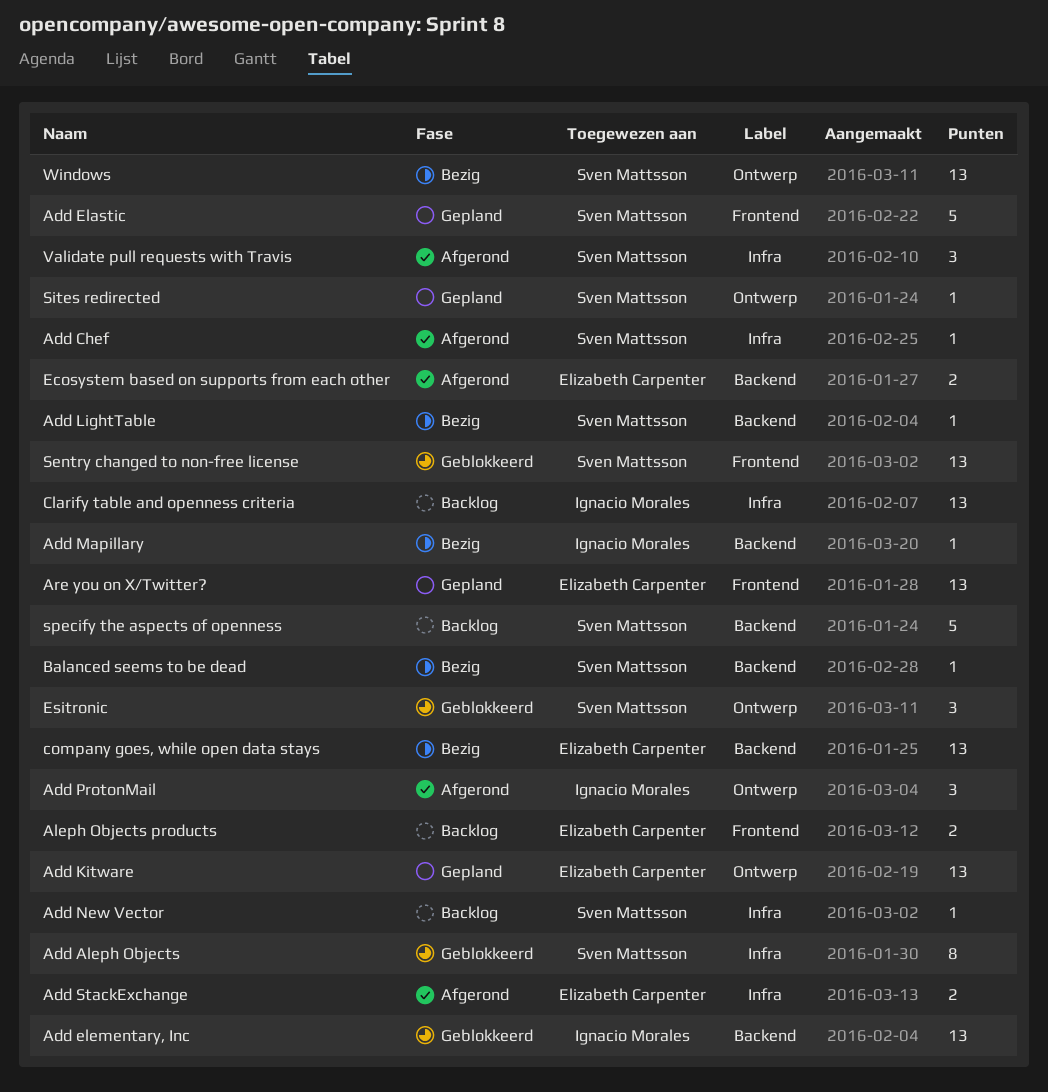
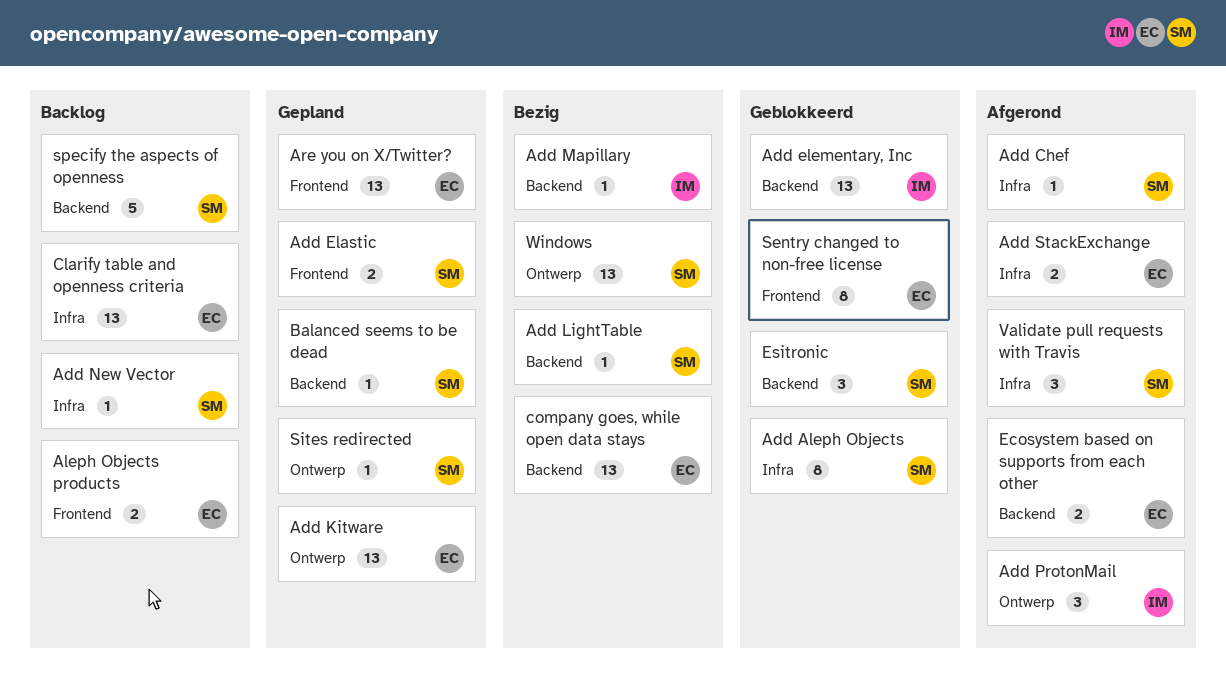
Add Elastic, estimate: 5 -> 2
Balanced seems to be dead, status: Bezig -> Gepland
Clarify table and openness criteria, owner: Ignacio Morales -> Elizabeth Carpenter
Esitronic, label: Ontwerp -> Backend
Sentry changed to non-free license, owner: Sven Mattsson -> Elizabeth Carpenter
Sentry changed to non-free license, estimate: 13 -> 8

